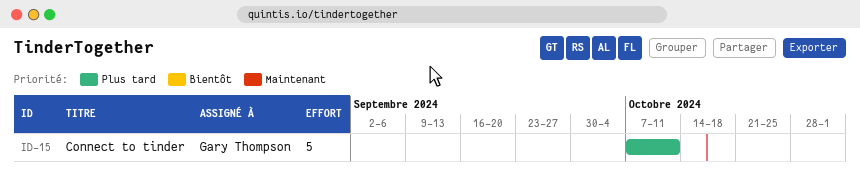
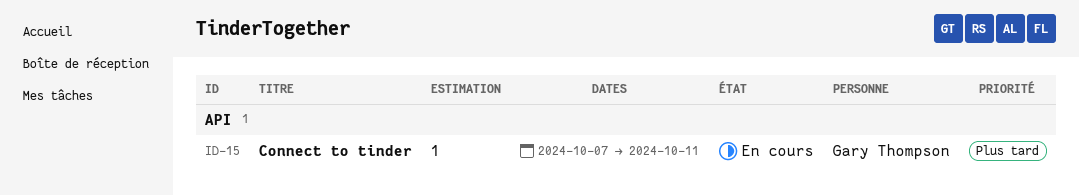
ID-15, estimate: 5 -> 1

